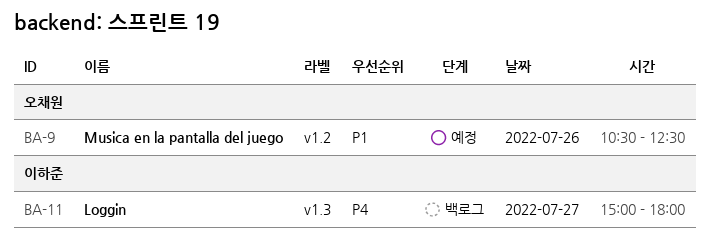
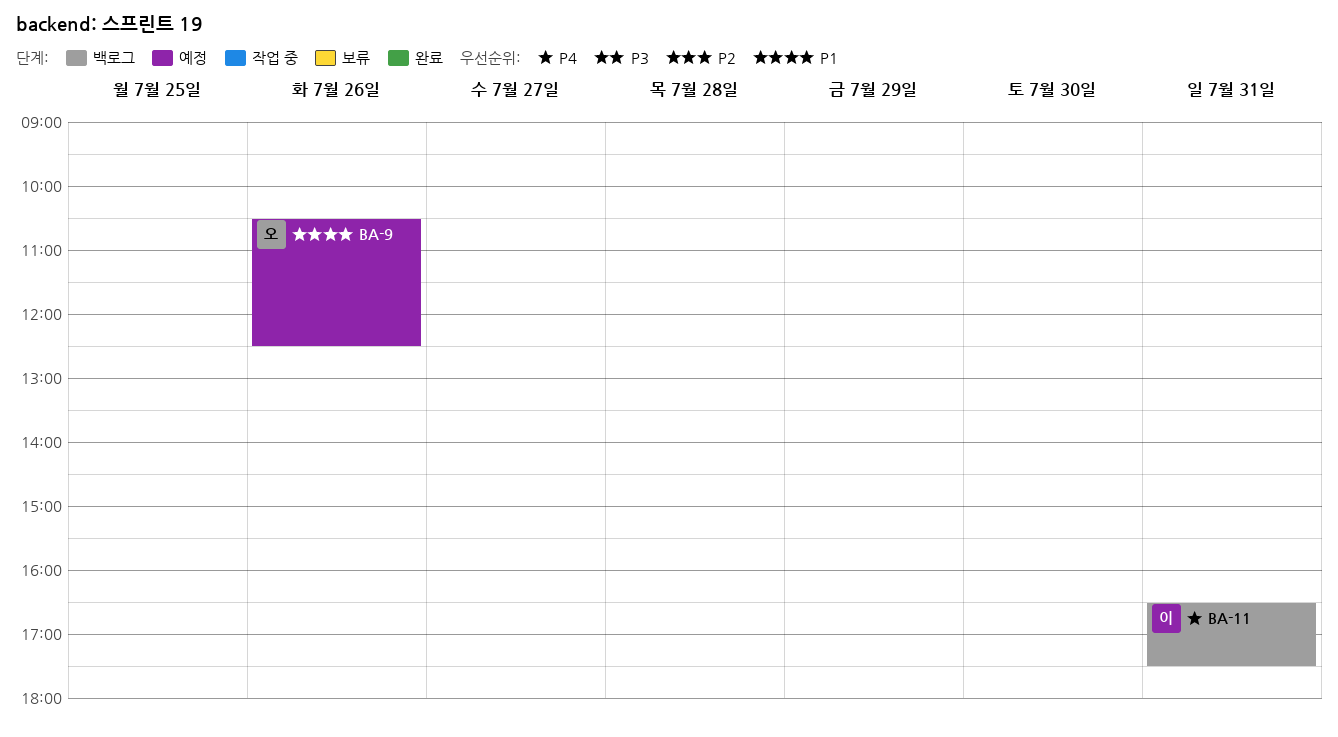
BA-11, day: Jul 27 -> Jul 31
BA-11, begins: 15:00 -> 16:30
BA-11, ends: 18:00 -> 17:30

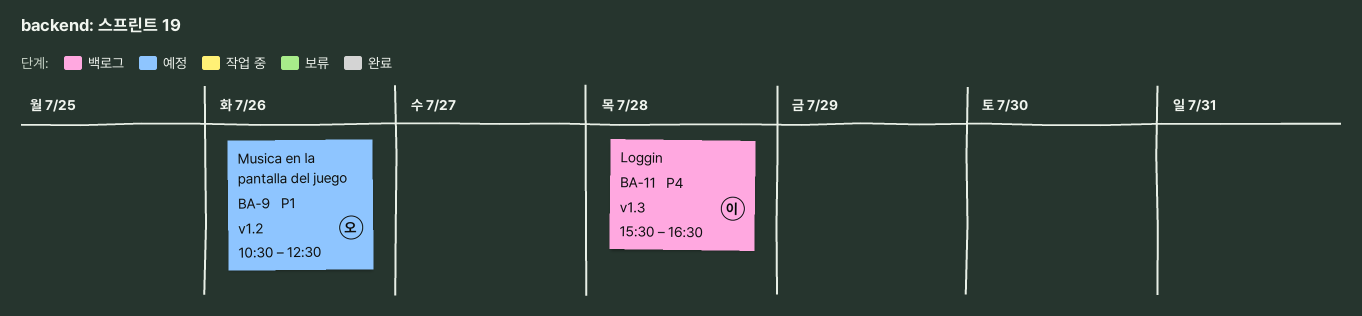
BA-11, day: Jul 31 -> Jul 28
BA-11, begins: 16:30 -> 15:30
BA-11, ends: 17:30 -> 16:30

